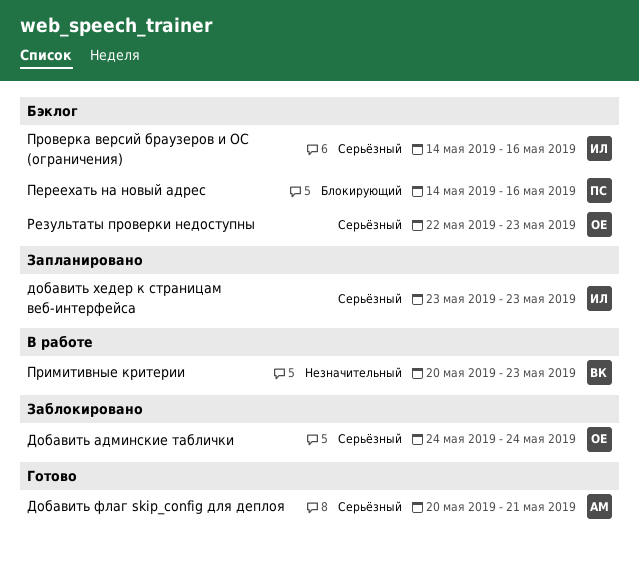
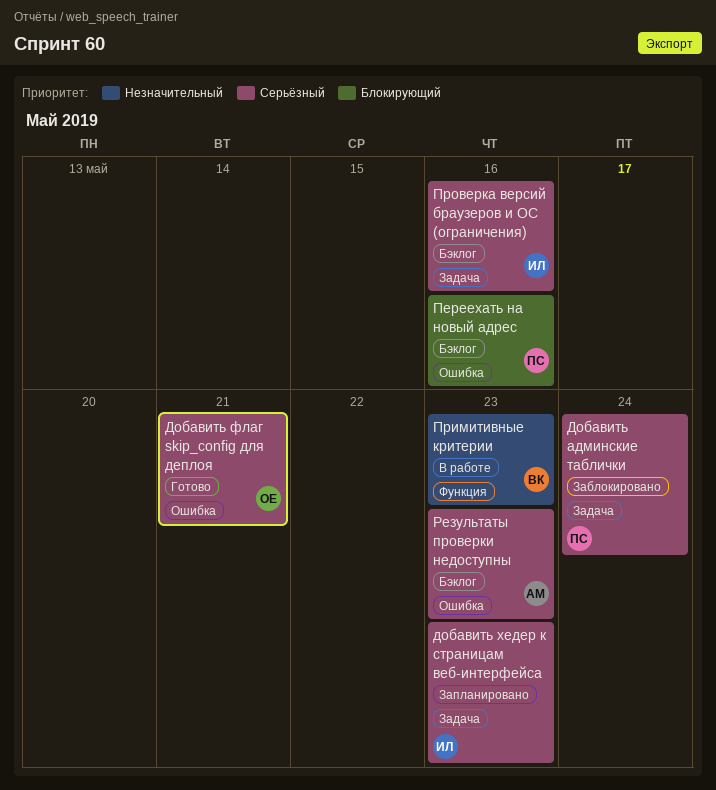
Добавить админские таблички, owner: ОЕ -> ПС
Добавить флаг skip_config для деплоя, owner: АМ -> ОЕ
Результаты проверки недоступны, owner: ОЕ -> АМ

